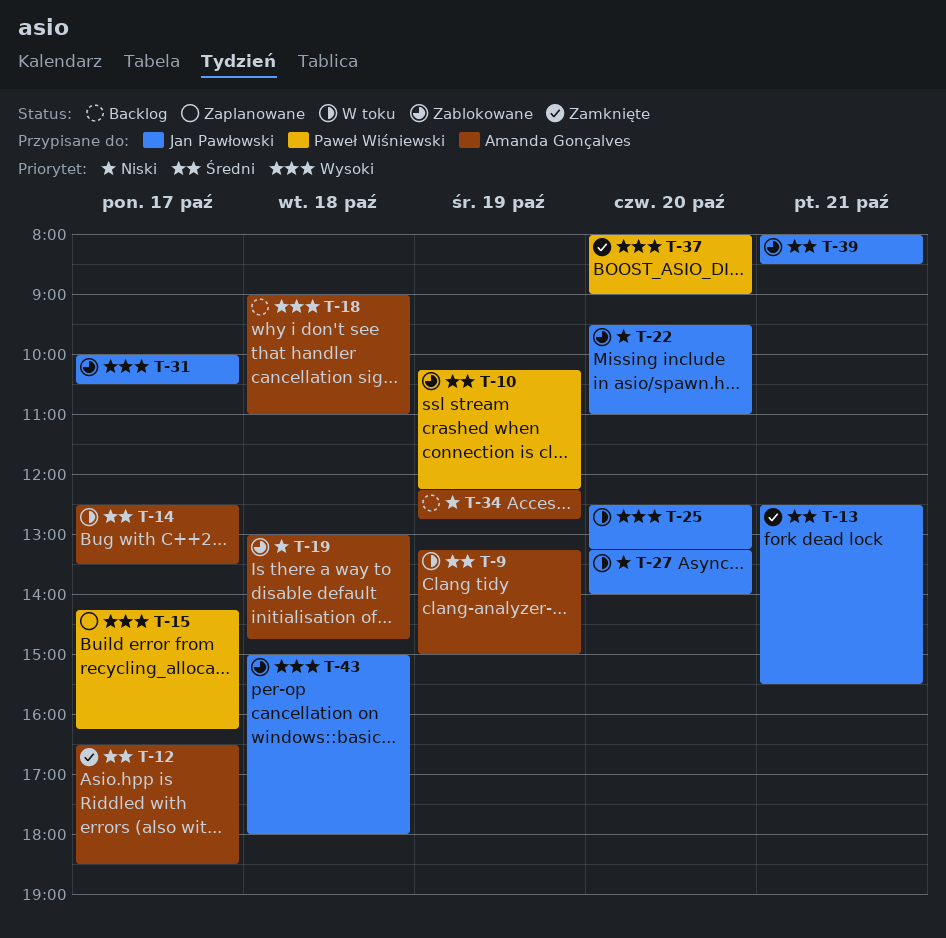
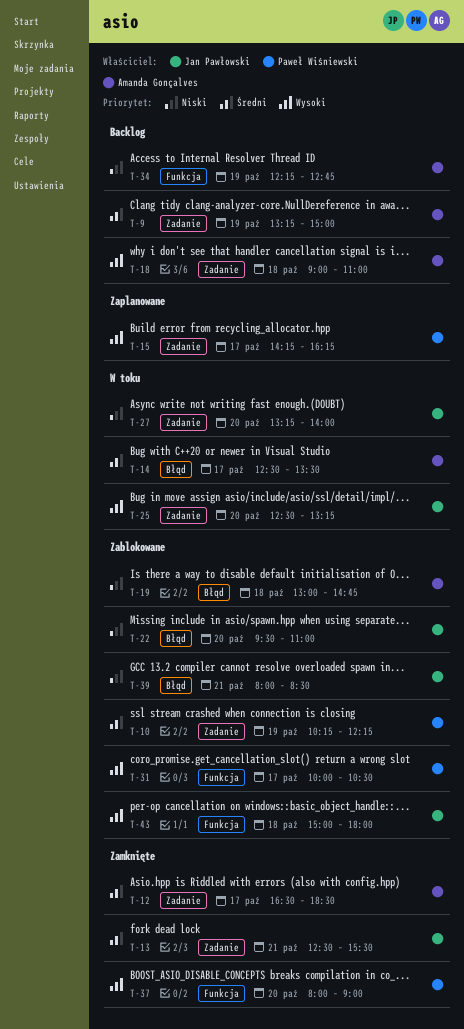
T-9, status: W toku -> Backlog
T-31, owner: Jan Pawłowski -> Paweł Wiśniewski
T-39, priority: Średni -> Niski

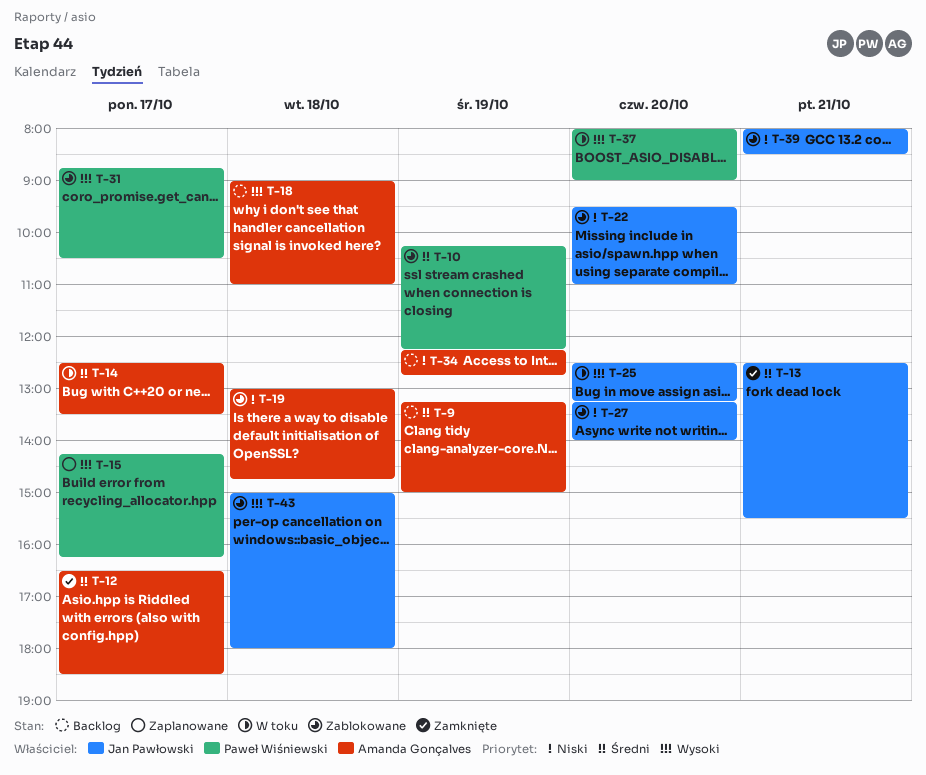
T-27, status: W toku -> Zablokowane
T-31, begins: 10:00 -> 08:45
T-37, status: Zamknięte -> W toku

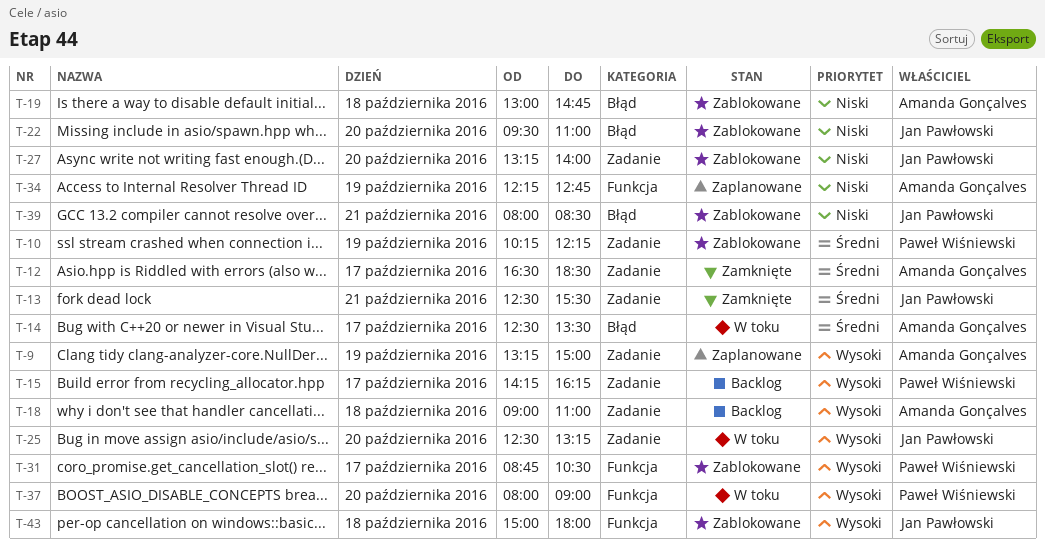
T-9, status: Backlog -> Zaplanowane
T-9, priority: Średni -> Wysoki
T-15, status: Zaplanowane -> Backlog
T-34, status: Backlog -> Zaplanowane

